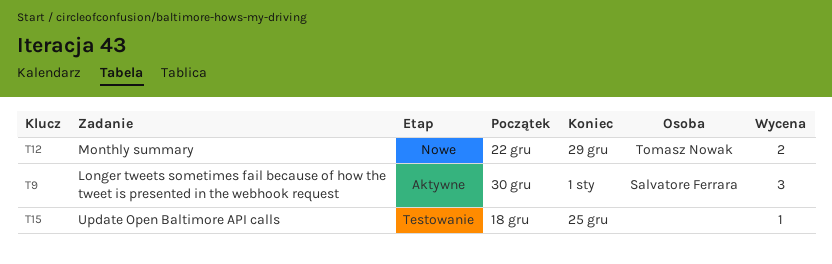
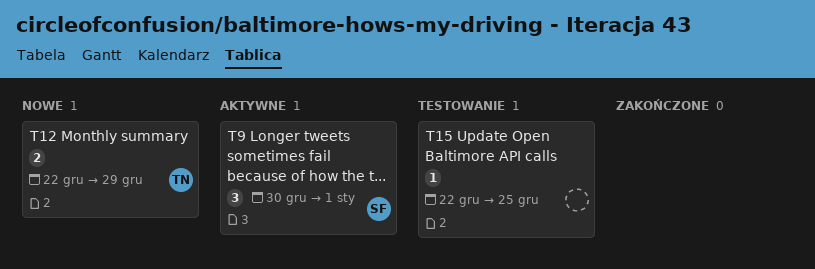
T15, start: Dec 18 -> Dec 22

